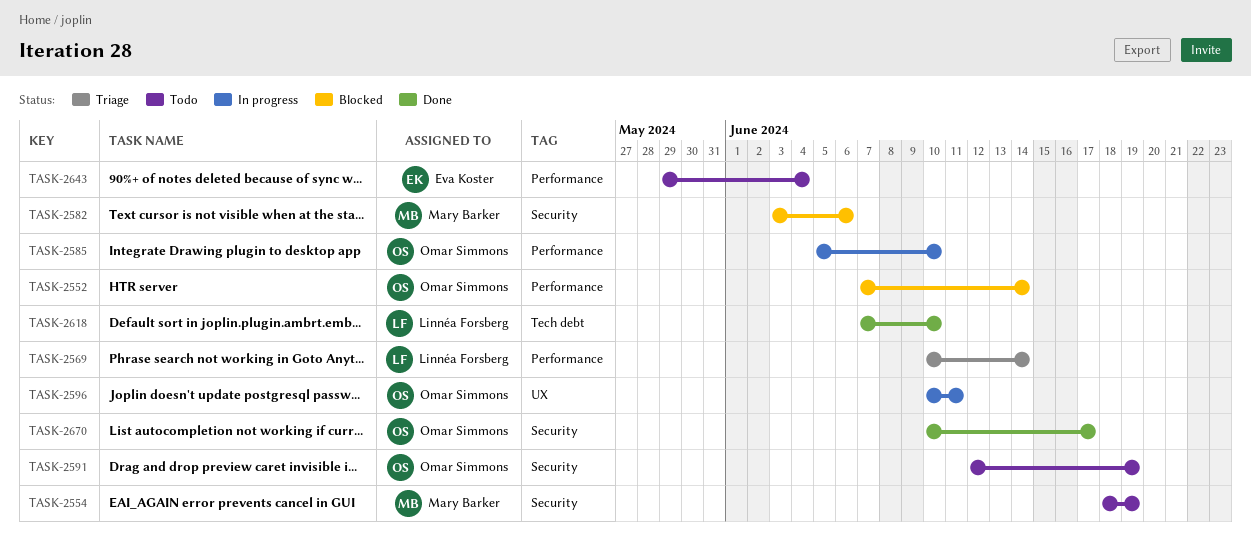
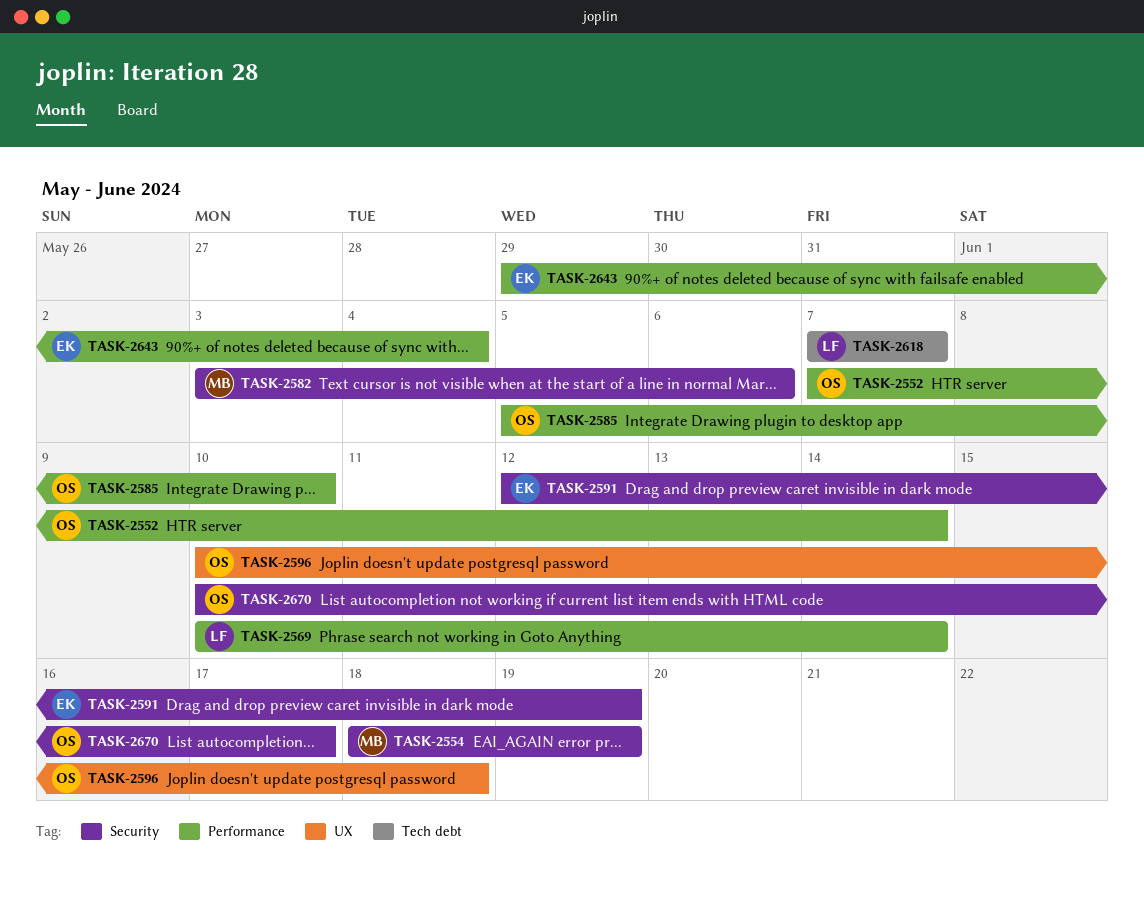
TASK-2591, owner: Omar Simmons -> Eva Koster
TASK-2596, due: Jun 11 -> Jun 18
TASK-2618, due: Jun 10 -> Jun 7

